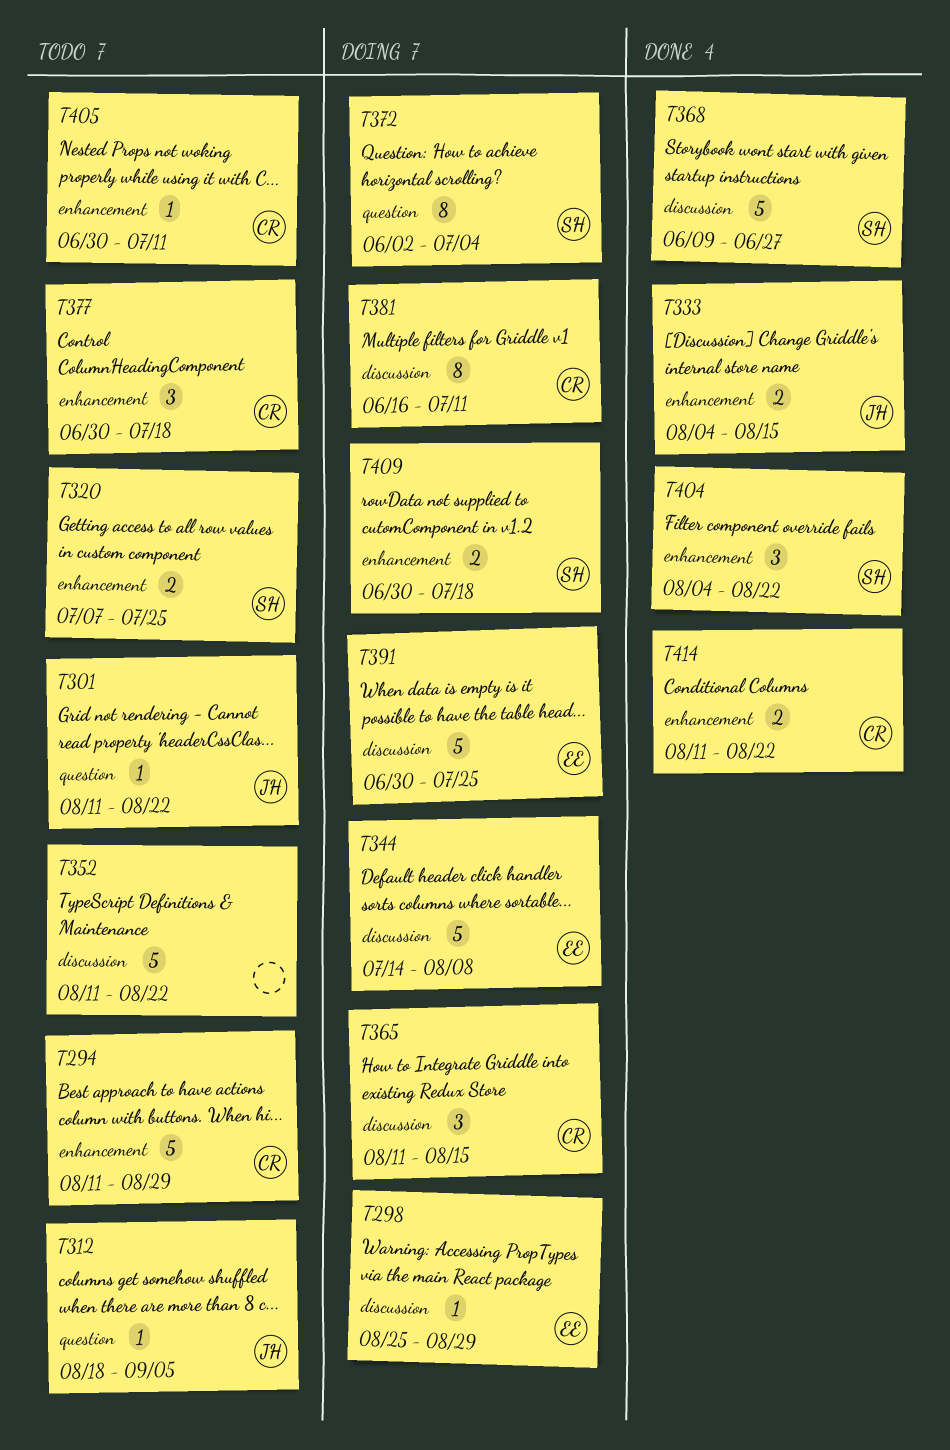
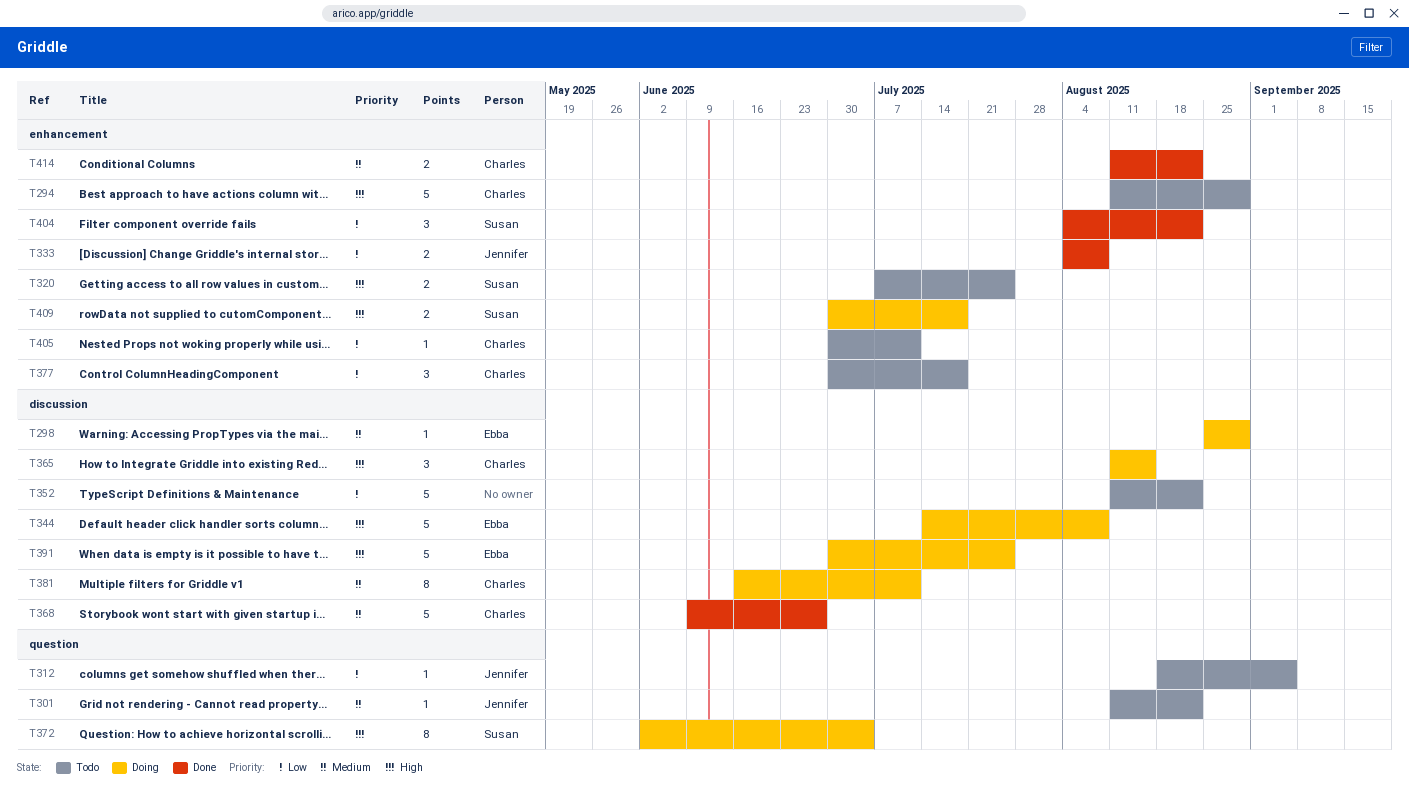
T333, due: Aug 15 -> Aug 8
T368, owner: Susan -> Charles

